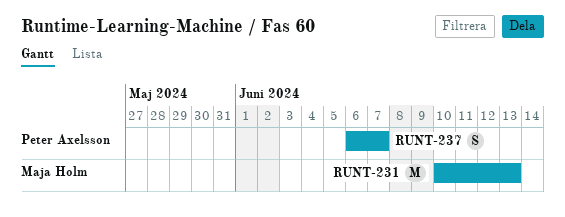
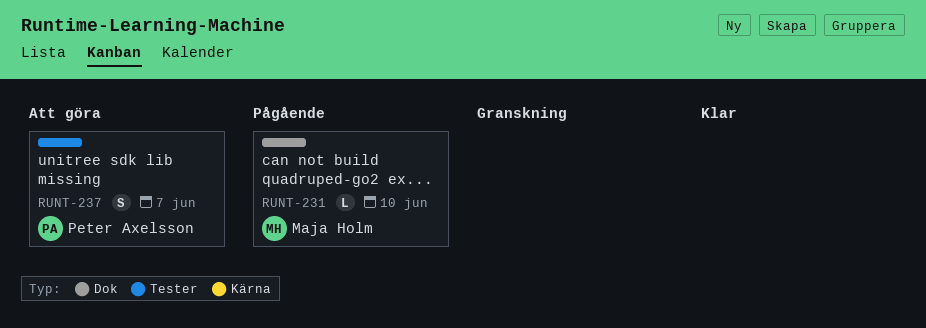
RUNT-231, estimate: M -> L
RUNT-231, due: Jun 13 -> Jun 10

